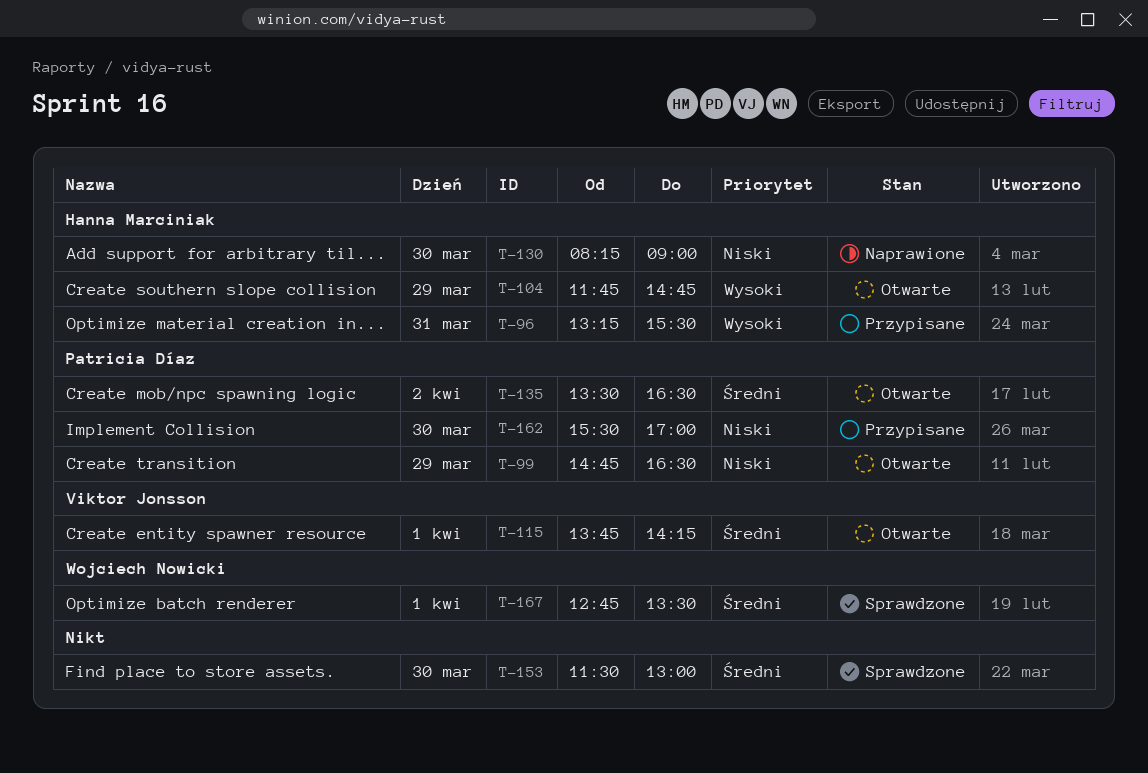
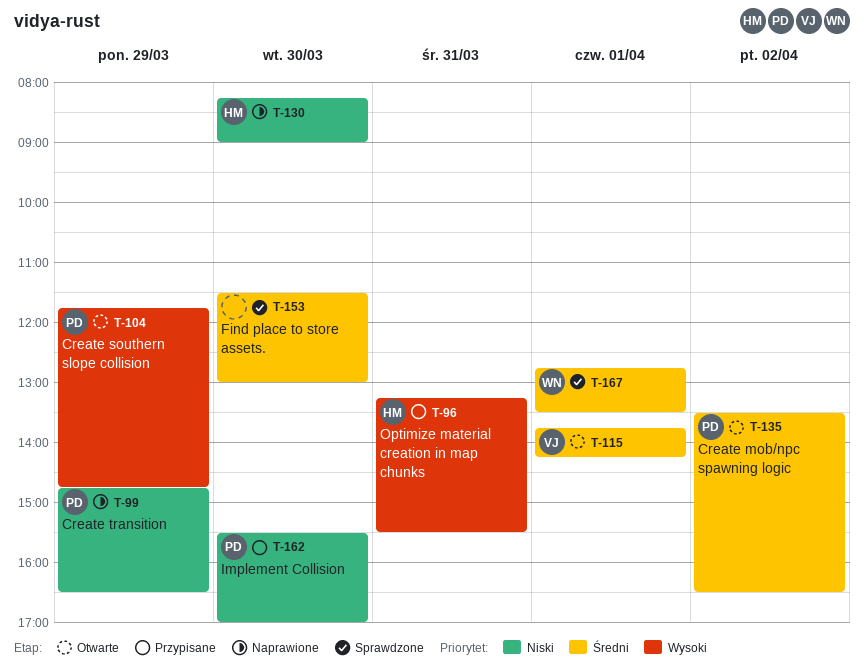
T-99, status: Otwarte -> Naprawione
T-104, owner: Hanna Marciniak -> Patricia Díaz

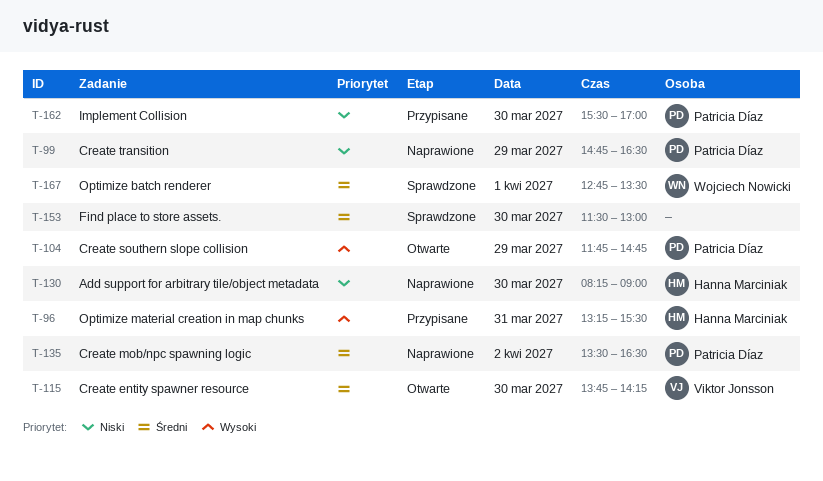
T-115, day: Apr 1 -> Mar 30
T-135, status: Otwarte -> Naprawione

